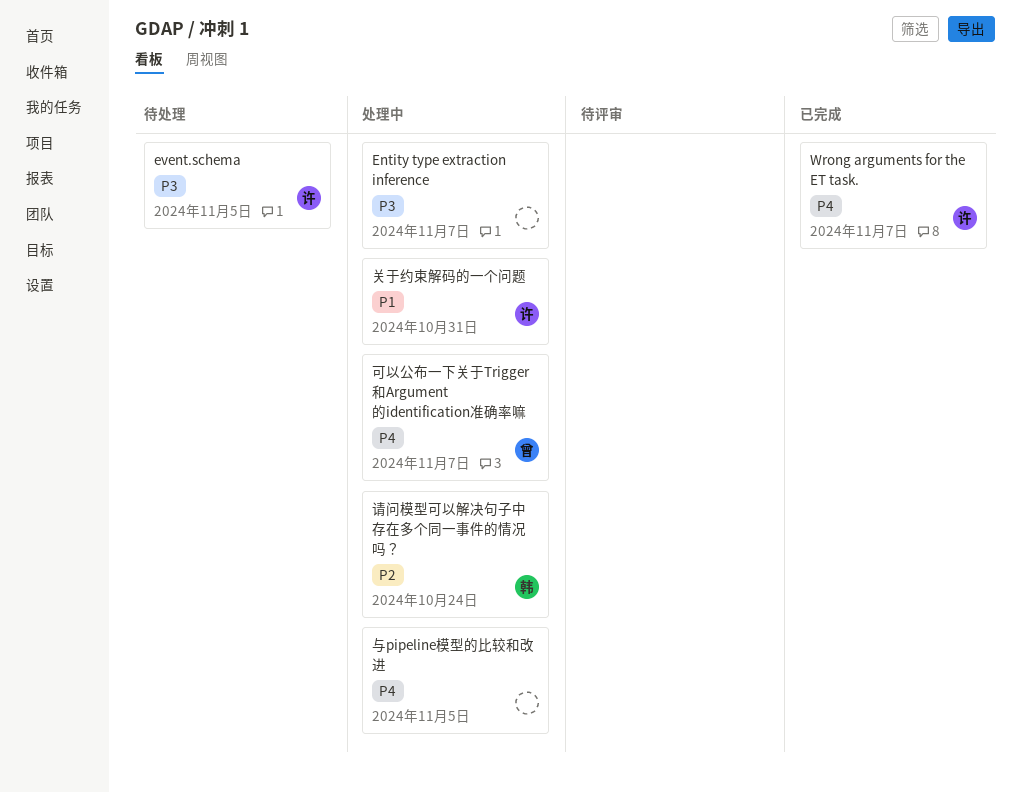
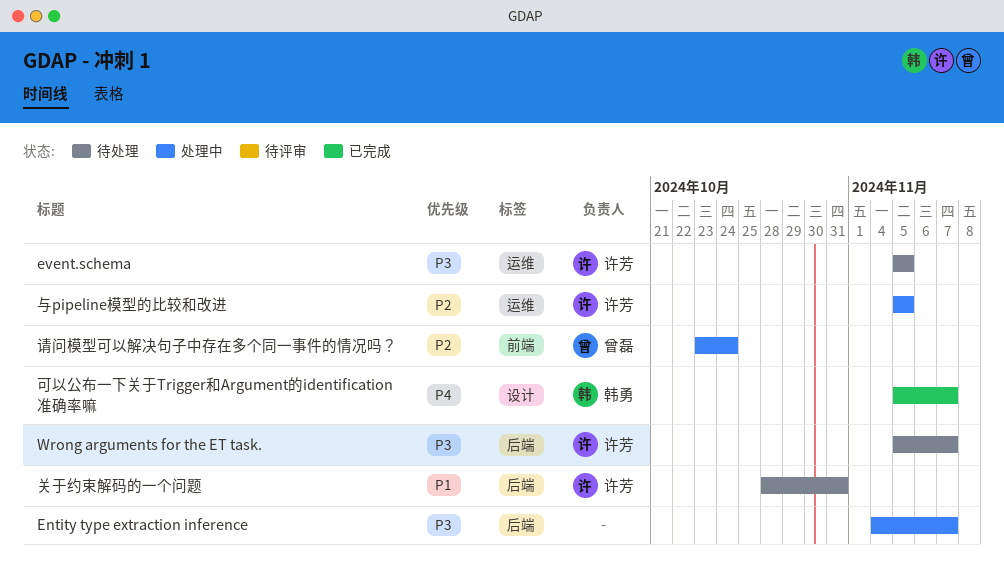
Wrong arguments for the ET task., status: 已完成 -> 待处理
Wrong arguments for the ET task., priority: P4 -> P3
与pipeline模型的比较和改进, owner: none -> 许芳
与pipeline模型的比较和改进, priority: P4 -> P2
关于约束解码的一个问题, status: 处理中 -> 待处理
可以公布一下关于Trigger和Argument的identification准确率嘛, status: 处理中 -> 已完成
可以公布一下关于Trigger和Argument的identification准确率嘛, owner: 曾磊 -> 韩勇
请问模型可以解决句子中存在多个同一事件的情况吗？, owner: 韩勇 -> 曾磊

